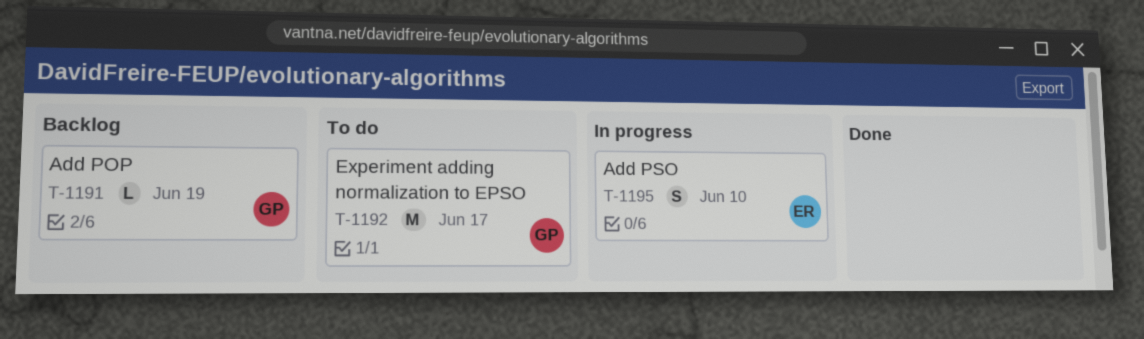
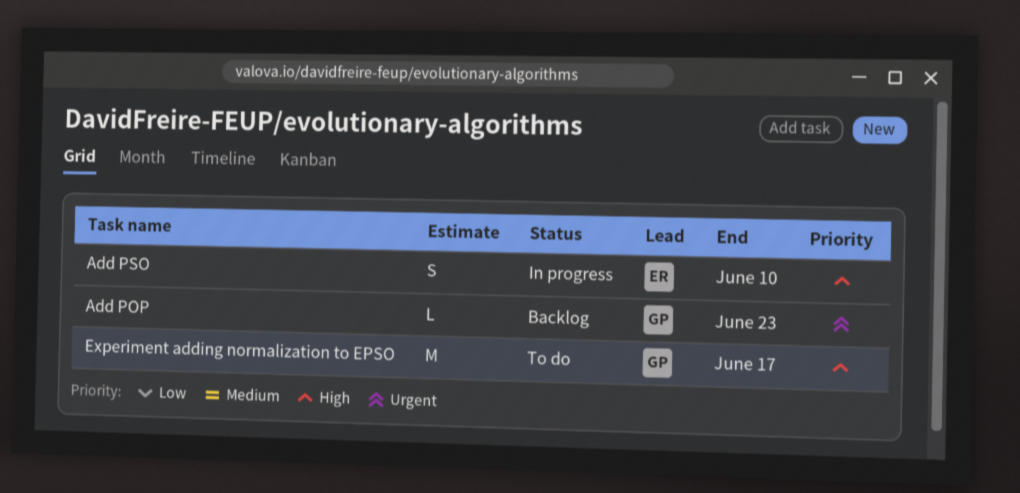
Add POP, due: Jun 19 -> Jun 23

